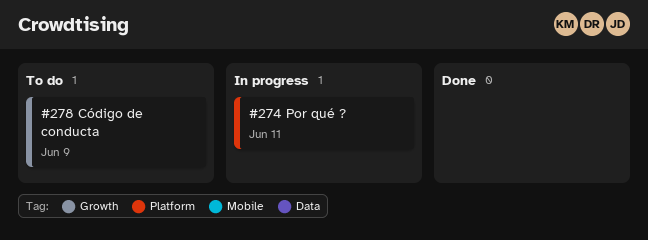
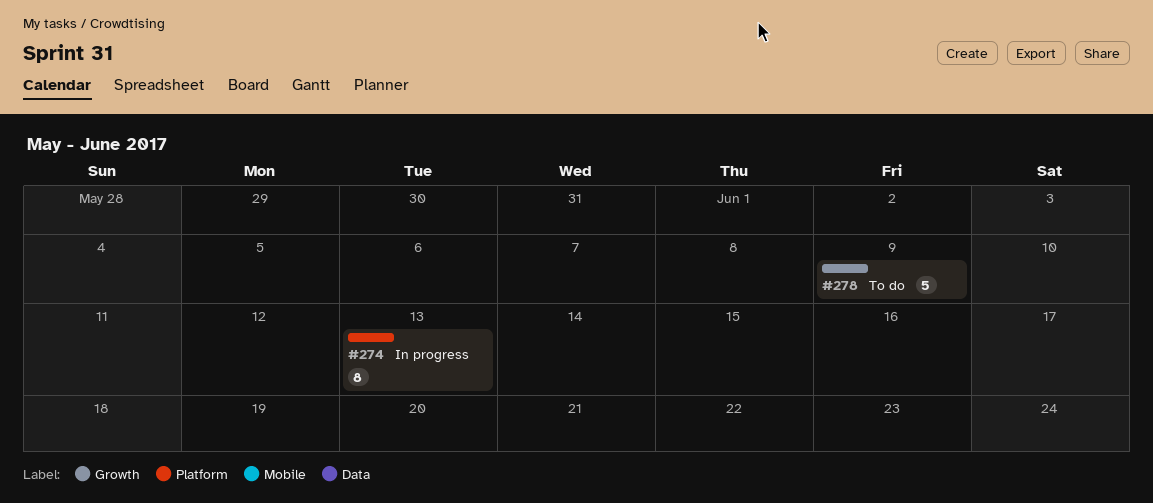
#274, due: Jun 11 -> Jun 13

